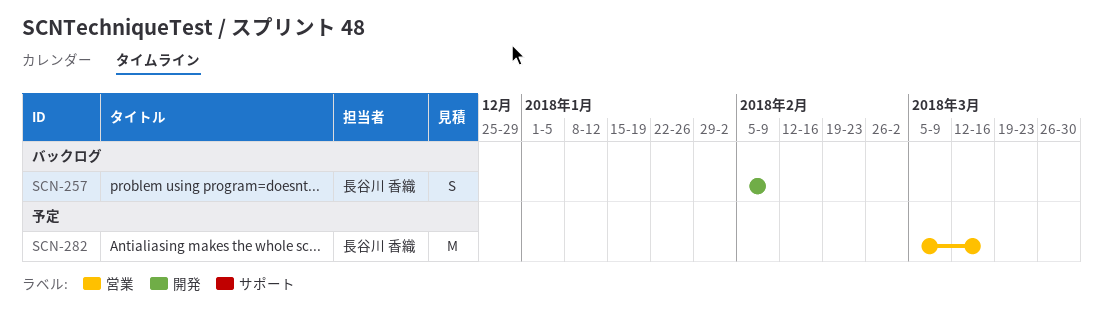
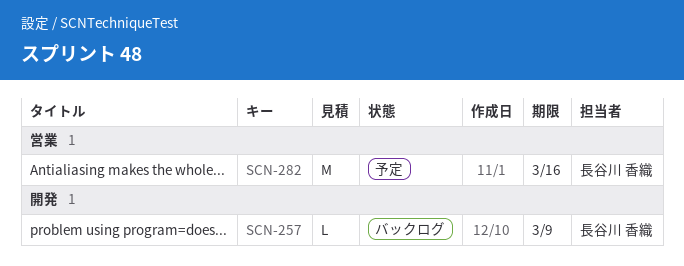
SCN-257, estimate: S -> L
SCN-257, due: Feb 9 -> Mar 9

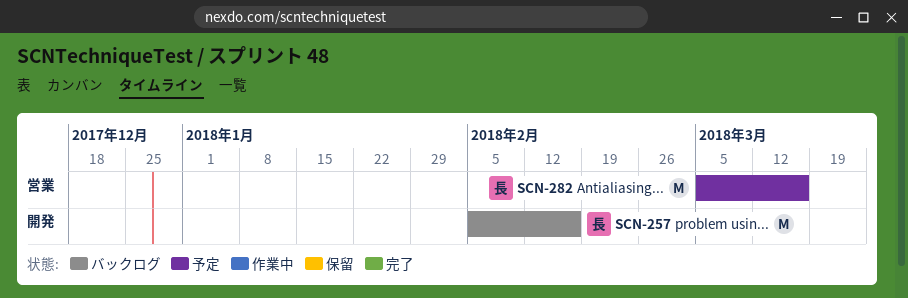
SCN-257, estimate: L -> M
SCN-257, due: Mar 9 -> Feb 16

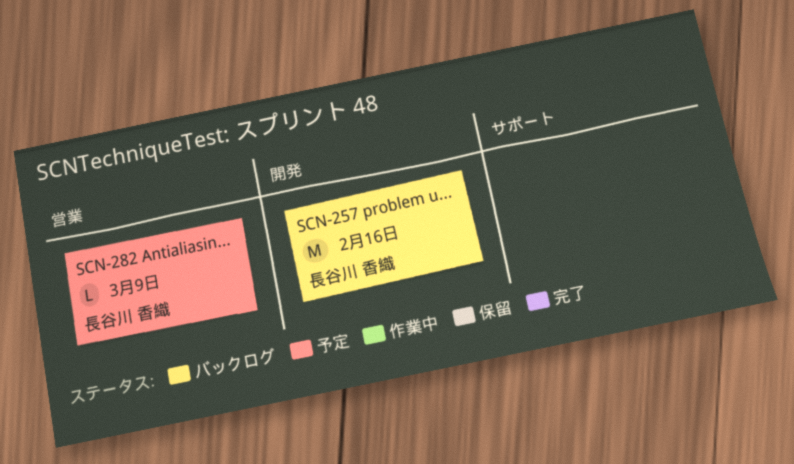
SCN-282, estimate: M -> L
SCN-282, due: Mar 16 -> Mar 9

